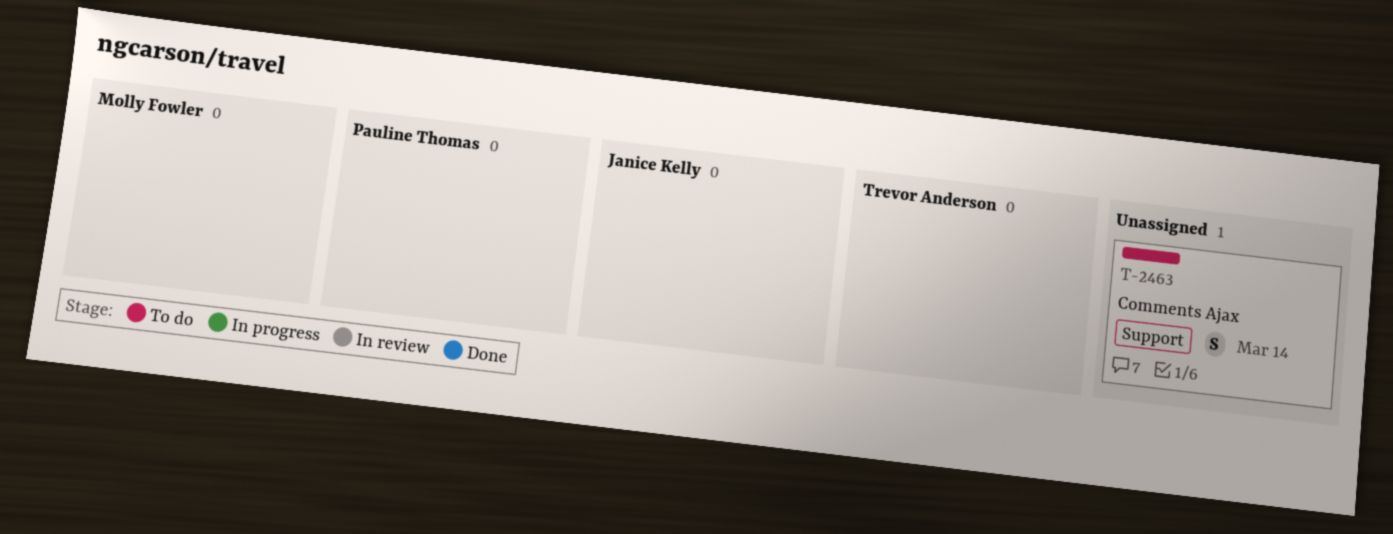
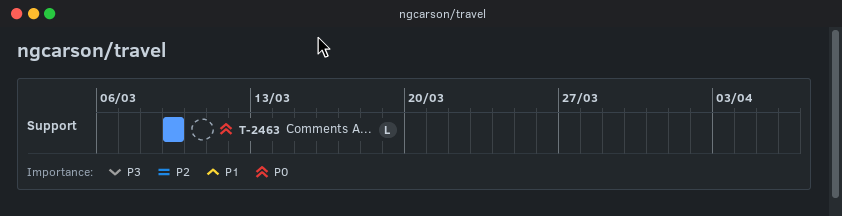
T-2463, estimate: S -> L
T-2463, due: Mar 14 -> Mar 9

